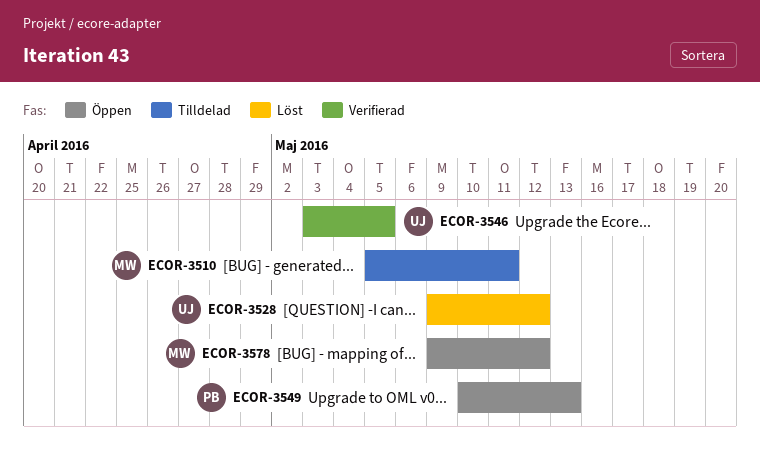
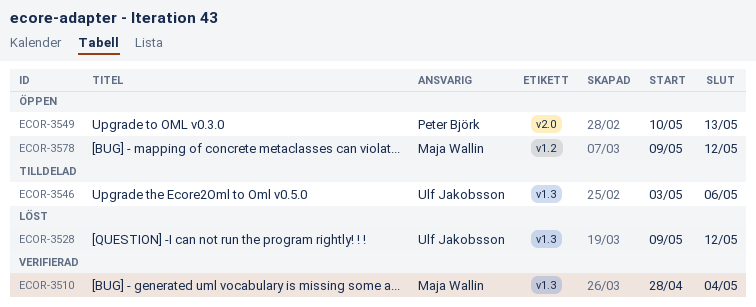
ECOR-3510, status: Tilldelad -> Verifierad
ECOR-3510, start: May 5 -> Apr 28
ECOR-3510, due: May 11 -> May 4
ECOR-3546, status: Verifierad -> Tilldelad
ECOR-3546, due: May 5 -> May 6

